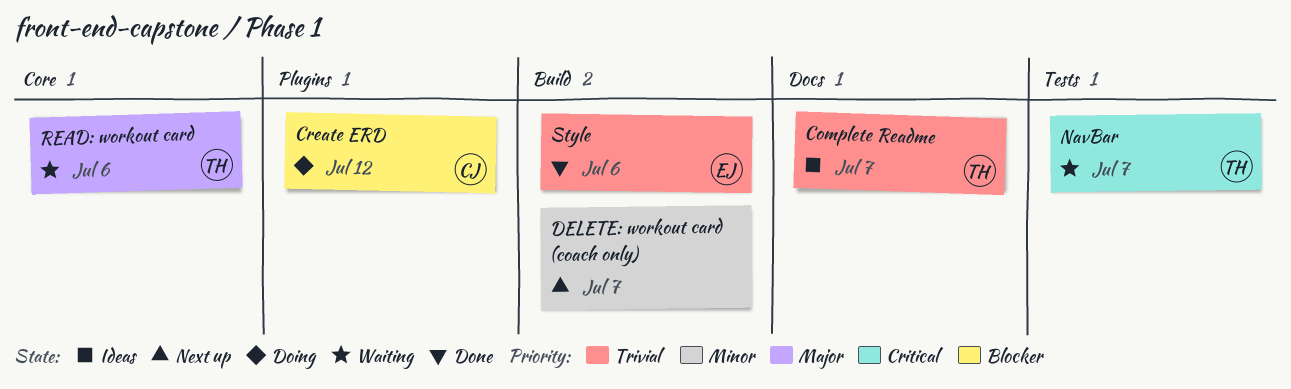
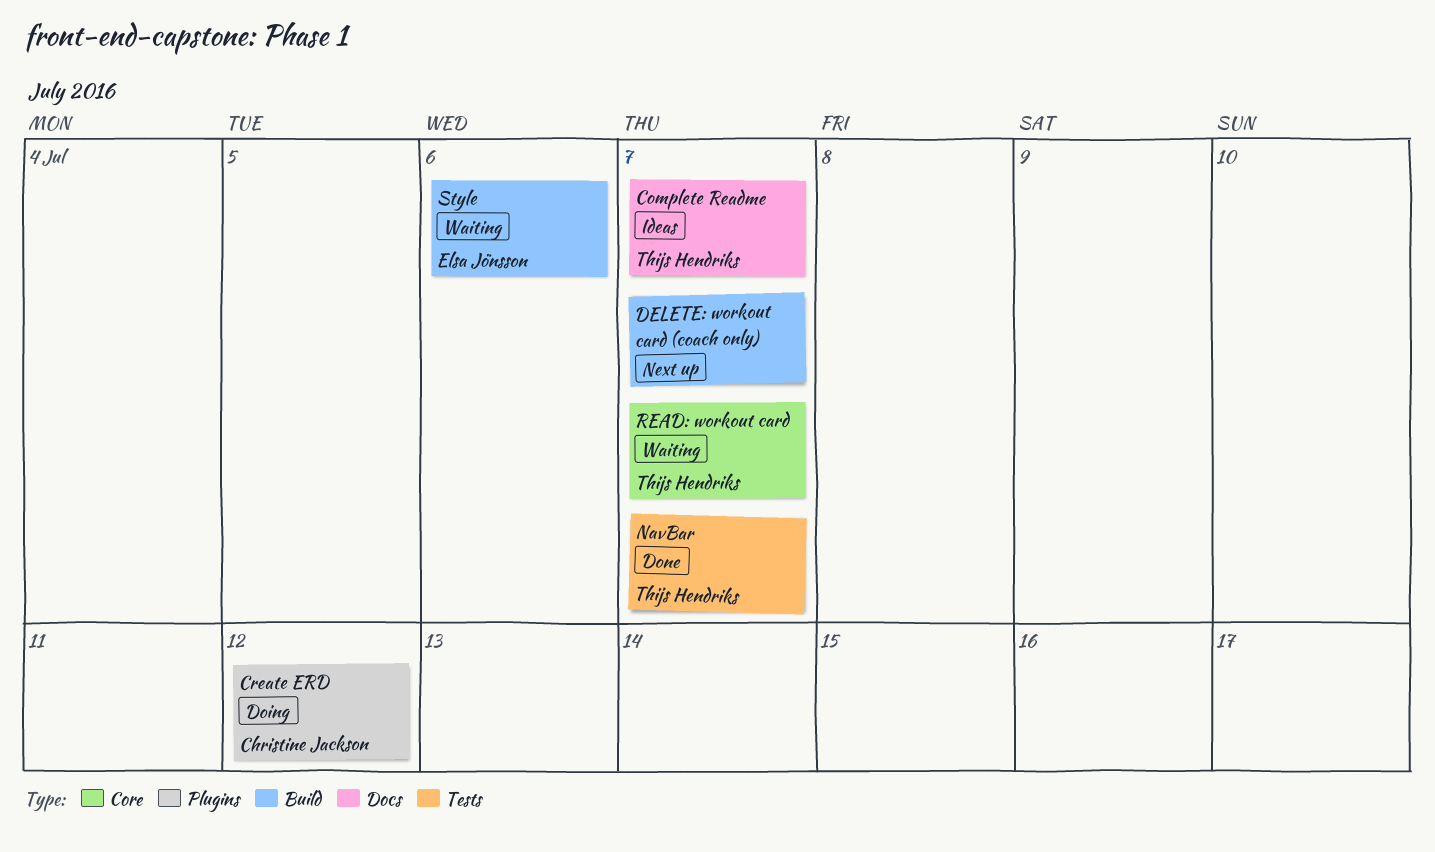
NavBar, status: Waiting -> Done
READ: workout card, due: Jul 6 -> Jul 7
Style, status: Done -> Waiting

